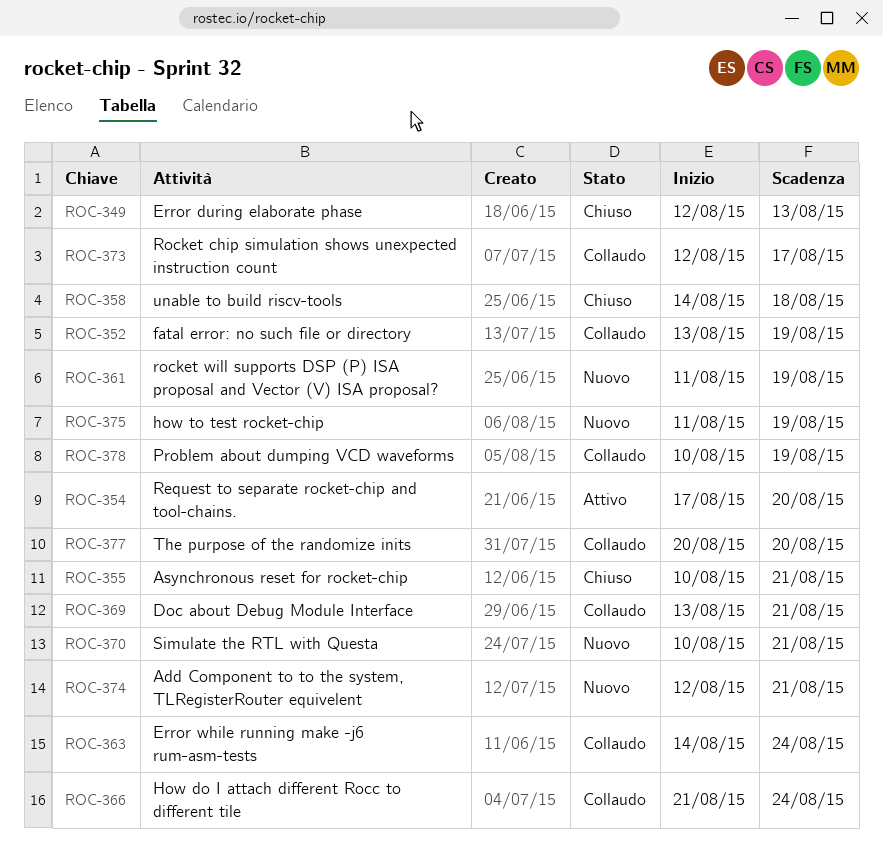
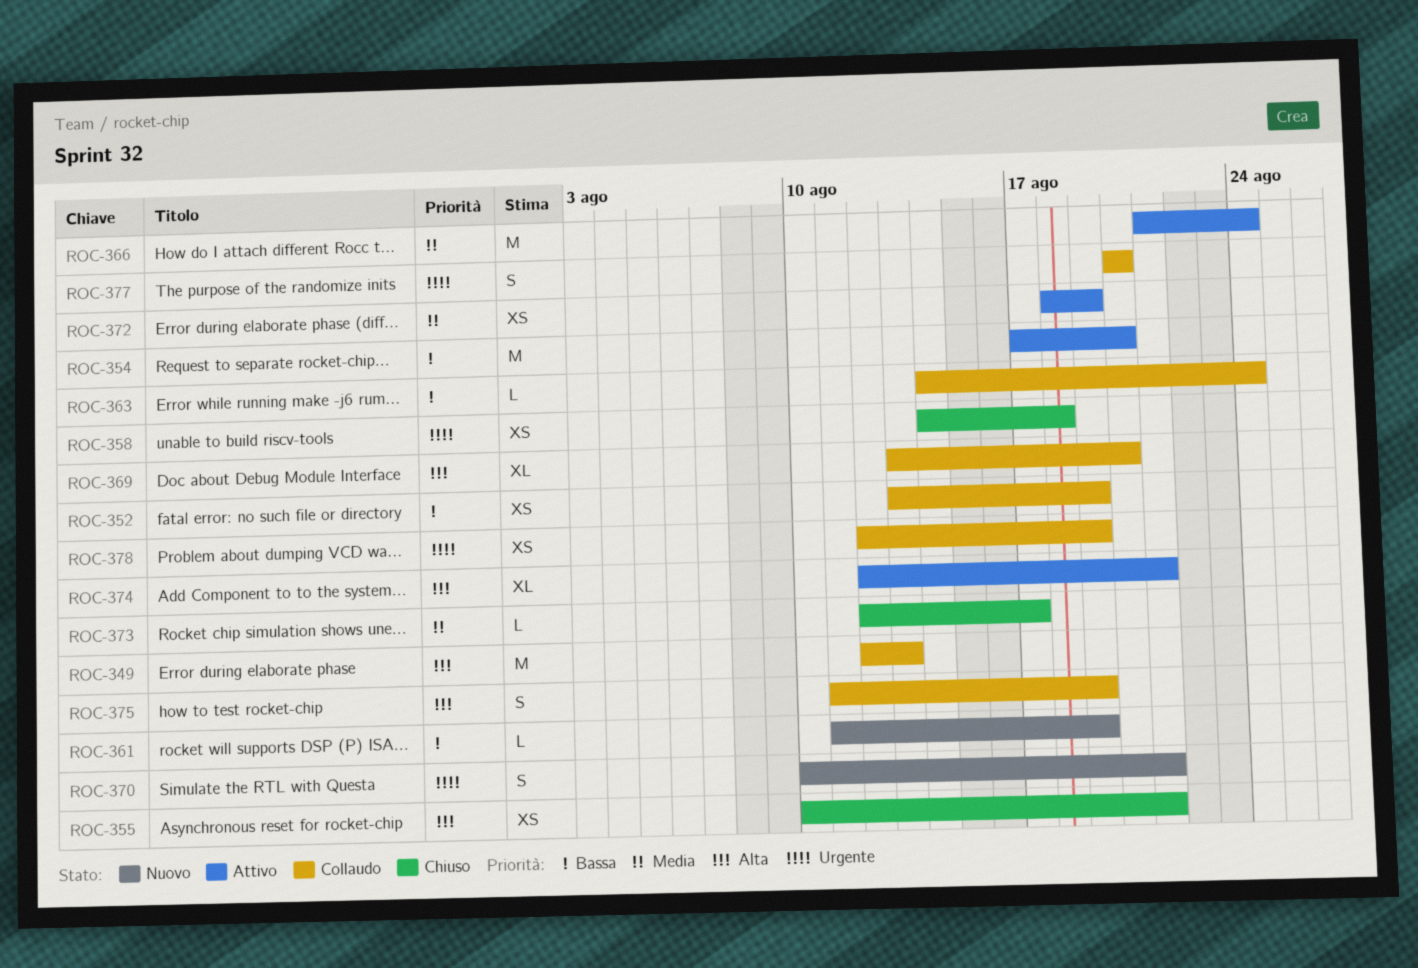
ROC-349, status: Chiuso -> Collaudo
ROC-366, status: Collaudo -> Attivo
ROC-369, due: Aug 21 -> Aug 20
ROC-372: none -> present
ROC-373, status: Collaudo -> Chiuso
ROC-374, status: Nuovo -> Attivo
ROC-375, status: Nuovo -> Collaudo
ROC-378, start: Aug 10 -> Aug 12

